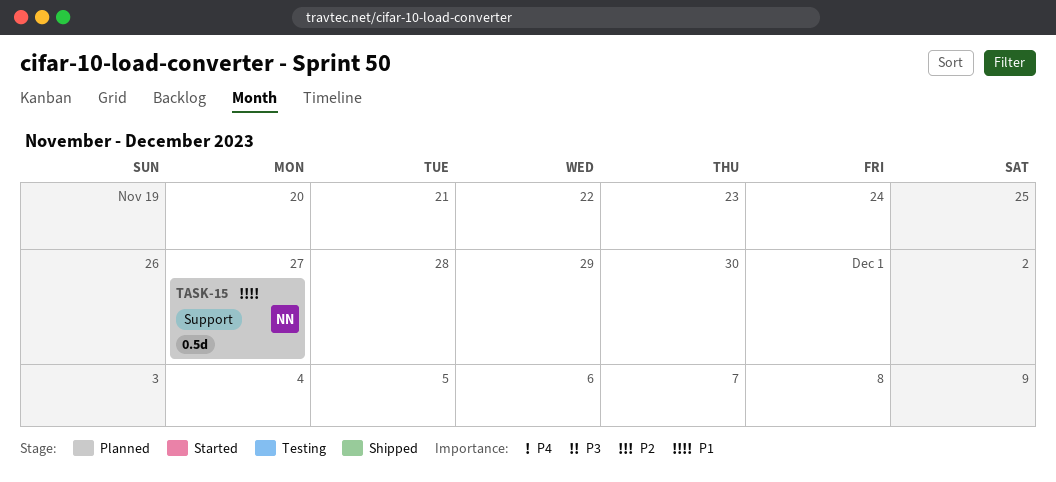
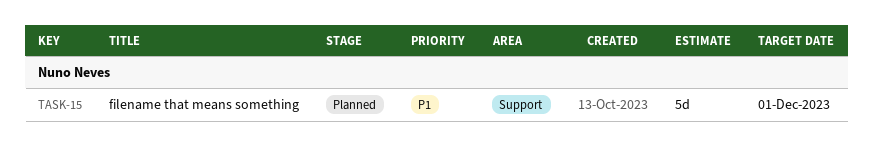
TASK-15, estimate: 0.5d -> 5d
TASK-15, due: Nov 27 -> Dec 1

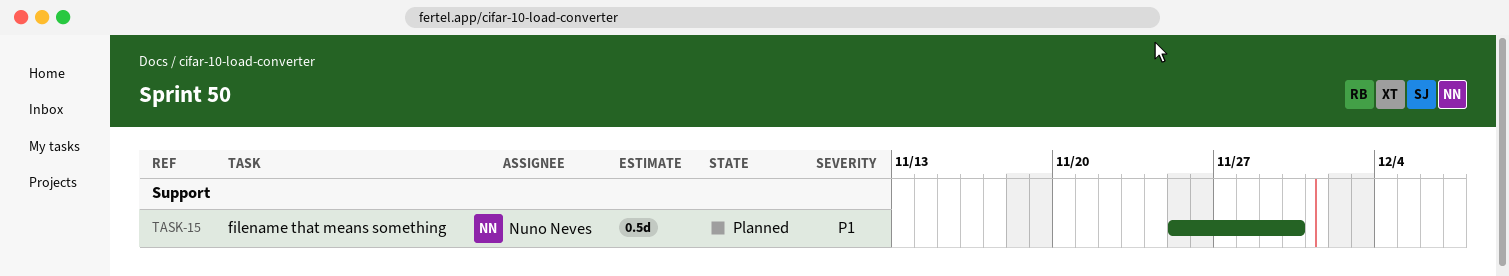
TASK-15, estimate: 5d -> 0.5d
TASK-15, due: Dec 1 -> Nov 30

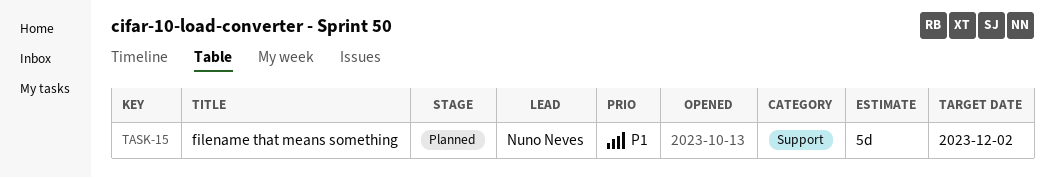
TASK-15, estimate: 0.5d -> 5d
TASK-15, due: Nov 30 -> Dec 2

